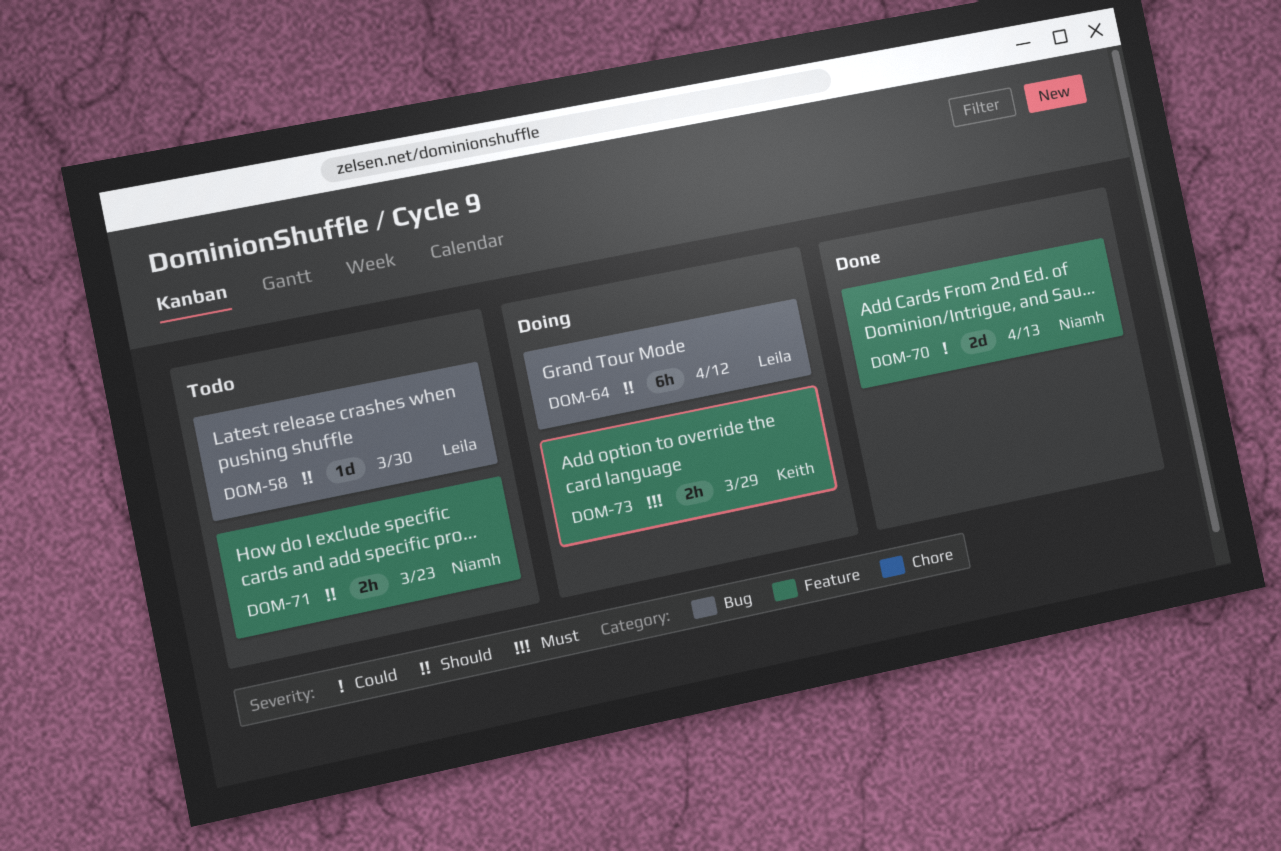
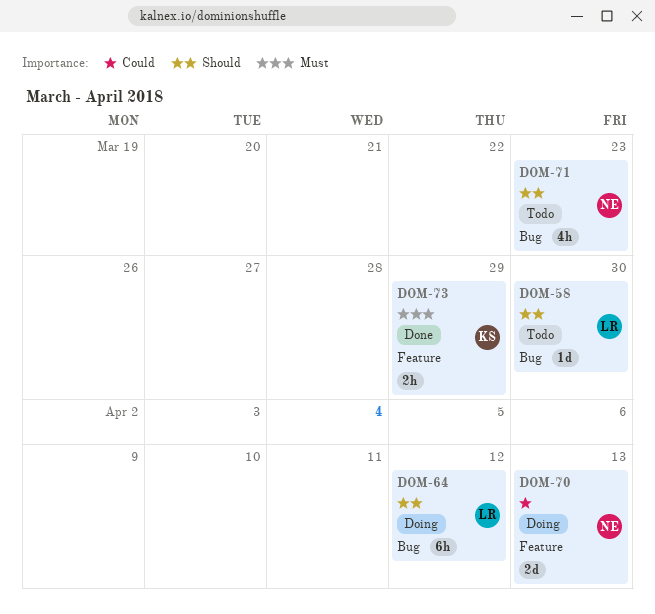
DOM-70, status: Done -> Doing
DOM-71, label: Feature -> Bug
DOM-71, estimate: 2h -> 4h
DOM-73, status: Doing -> Done

